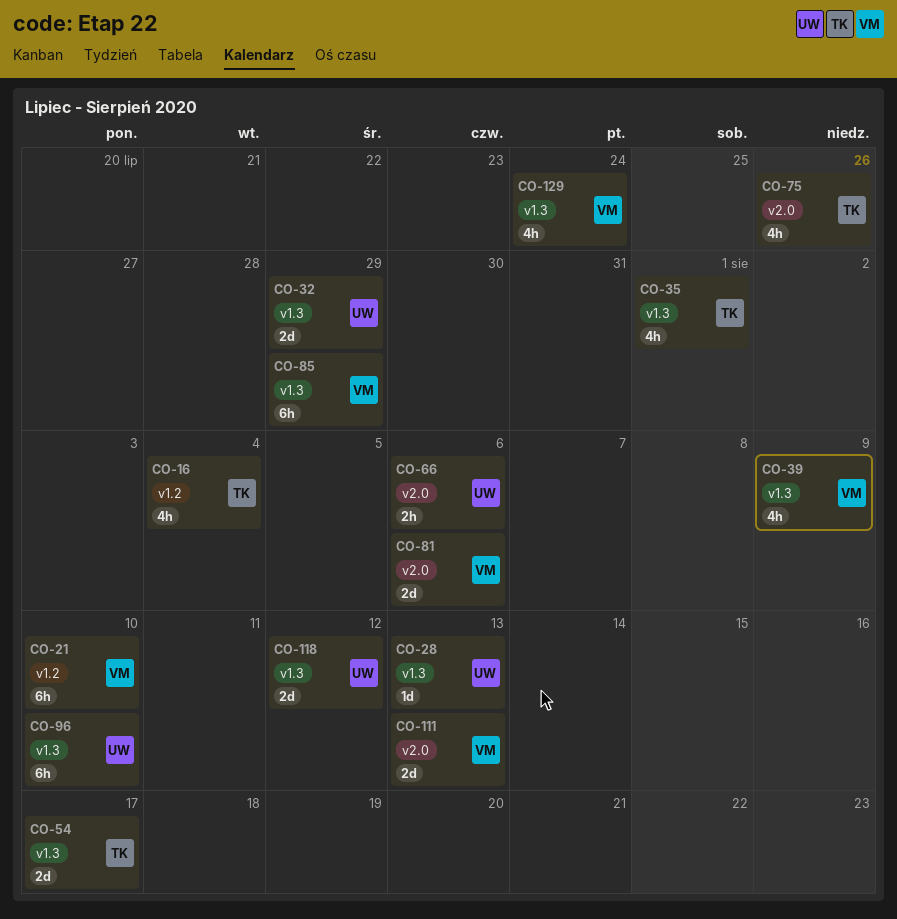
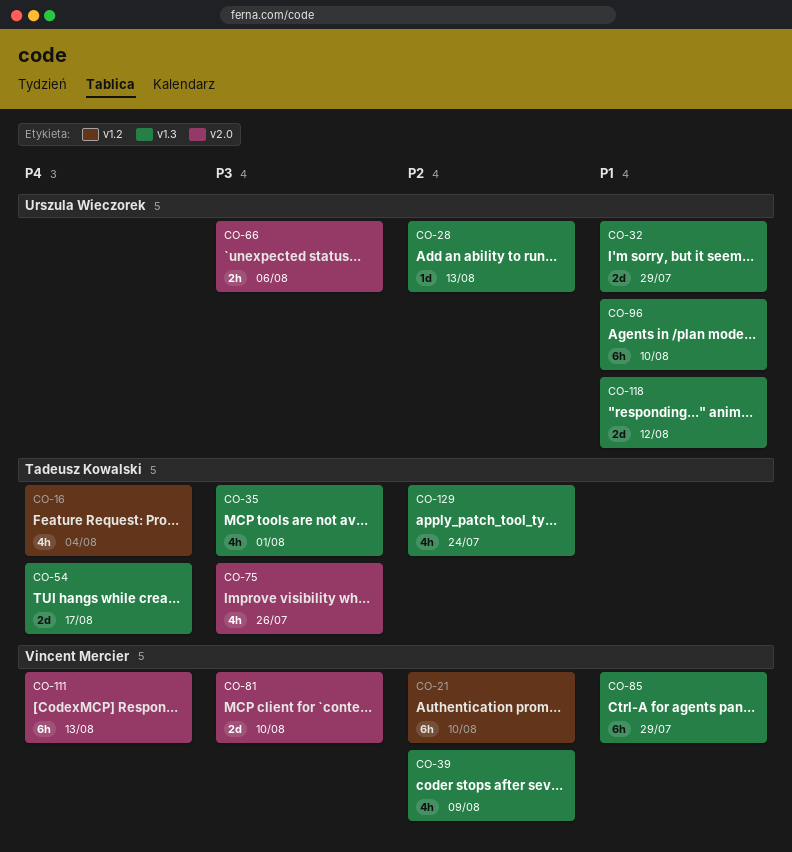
CO-81, due: Aug 6 -> Aug 10
CO-111, estimate: 2d -> 6h
CO-129, owner: Vincent Mercier -> Tadeusz Kowalski

